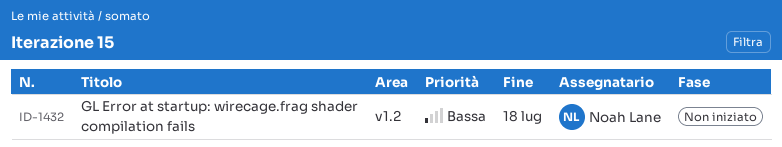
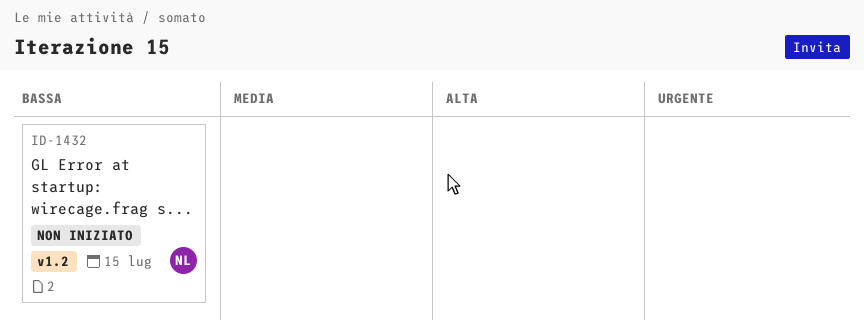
ID-1432, due: Jul 18 -> Jul 15

